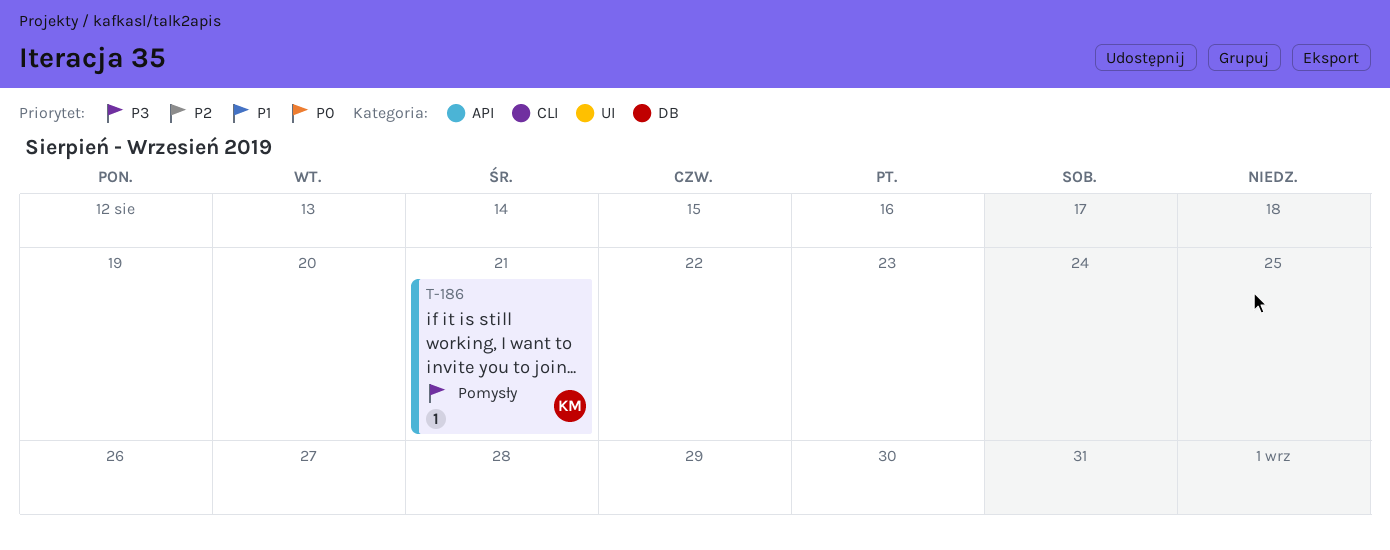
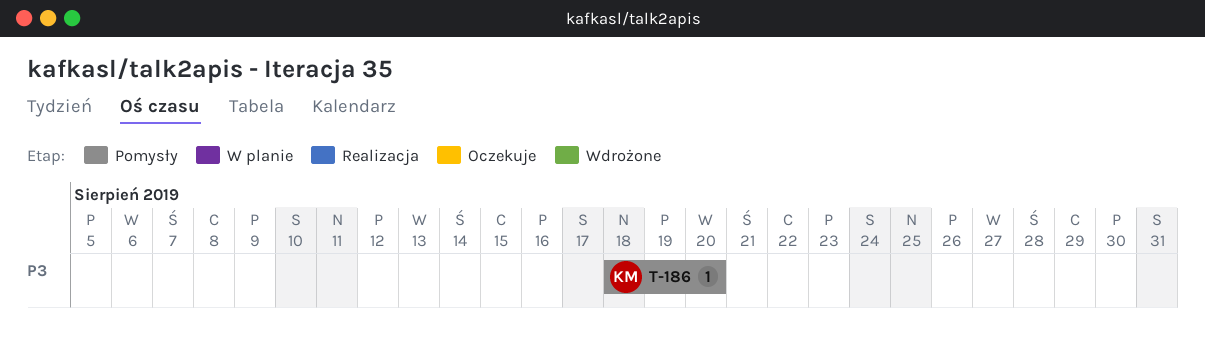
T-186, due: Aug 21 -> Aug 20

